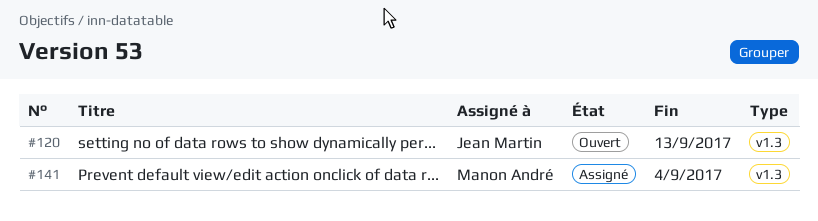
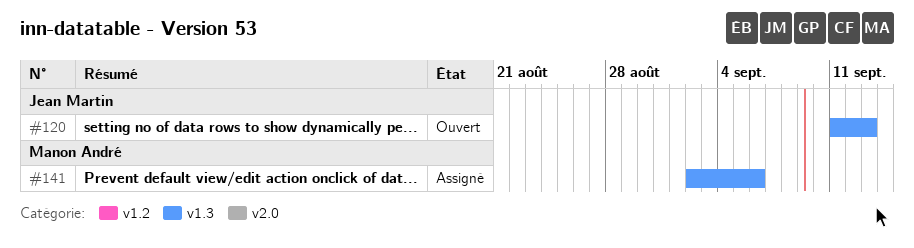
#141, due: Sep 4 -> Sep 6

